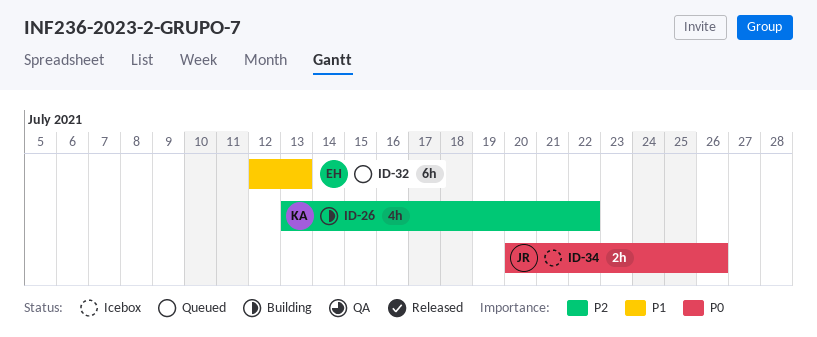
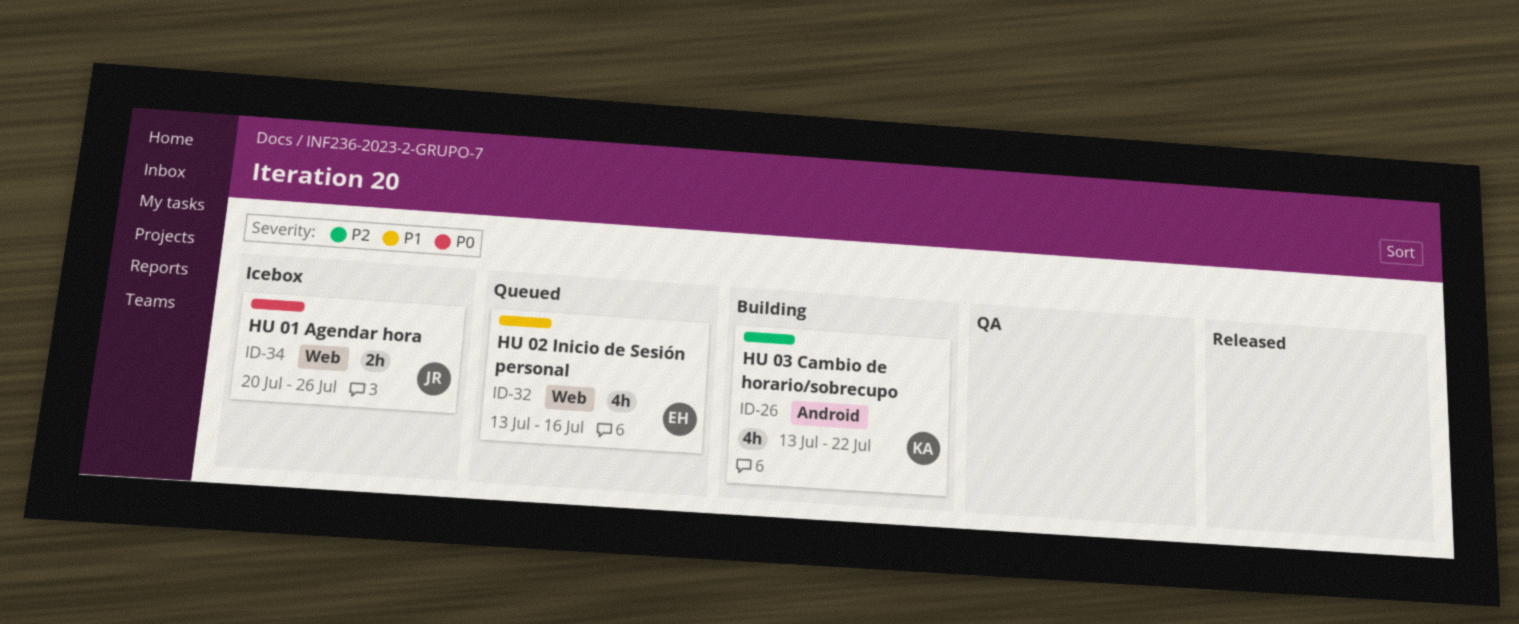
ID-32, estimate: 6h -> 4h
ID-32, start: Jul 12 -> Jul 13
ID-32, due: Jul 13 -> Jul 16

